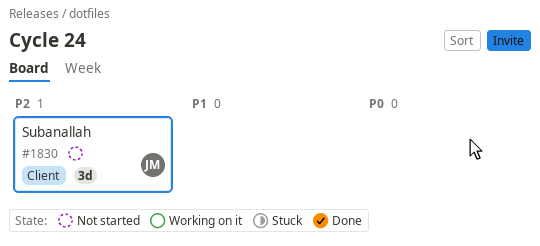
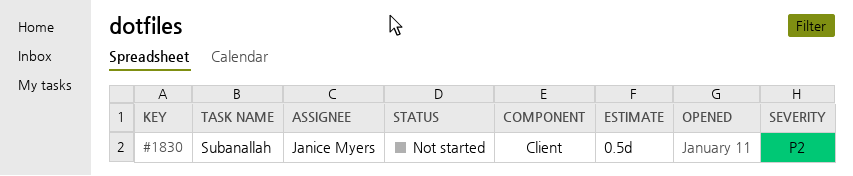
#1830, estimate: 3d -> 0.5d

